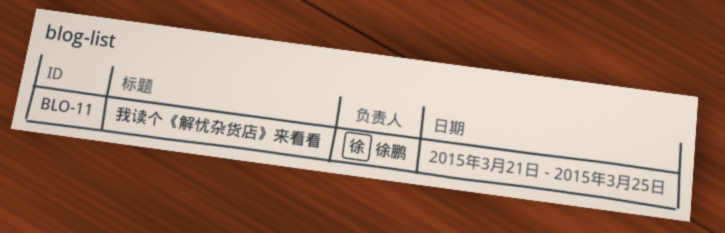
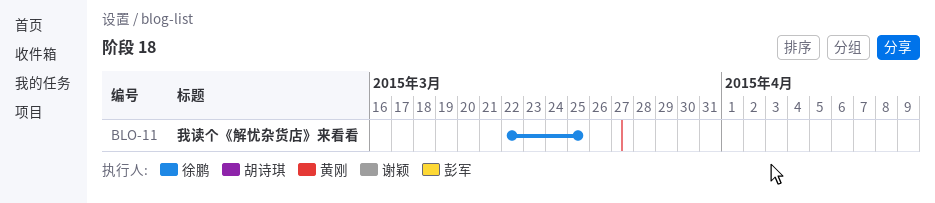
BLO-11, start: Mar 21 -> Mar 22

